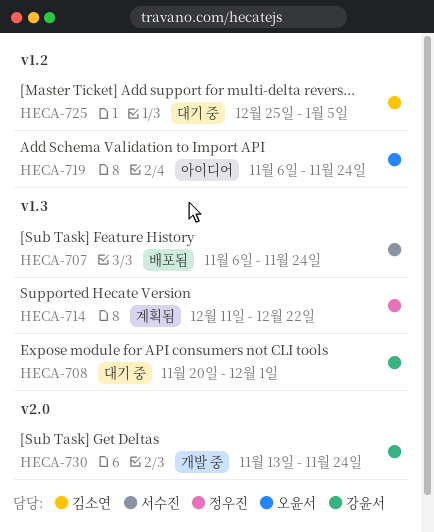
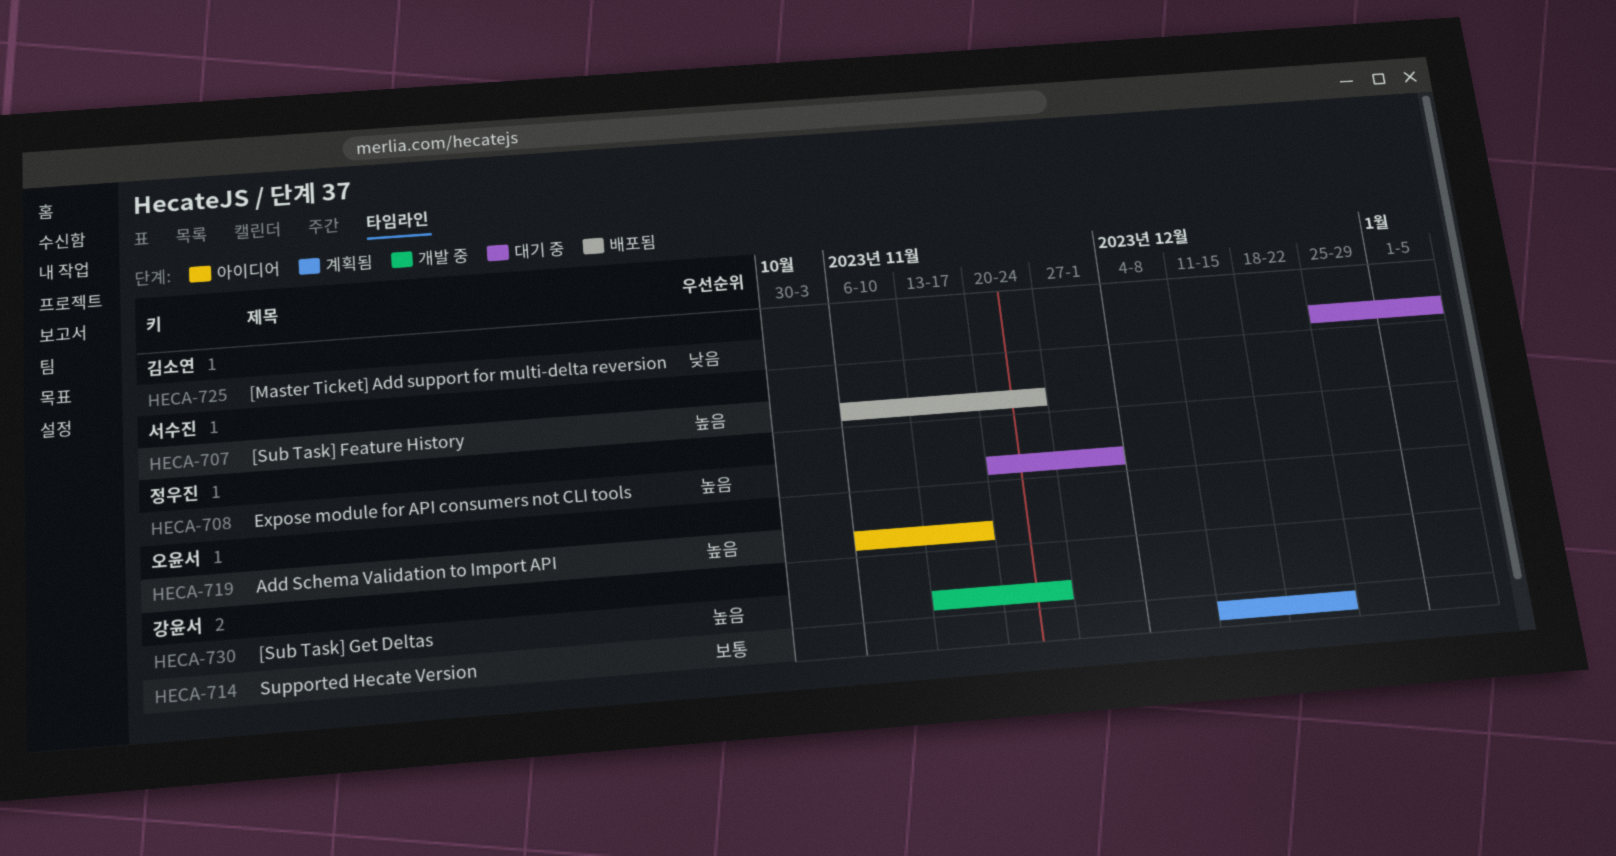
HECA-708, owner: 강윤서 -> 정우진
HECA-714, owner: 정우진 -> 강윤서
HECA-719, due: Nov 24 -> Nov 17

